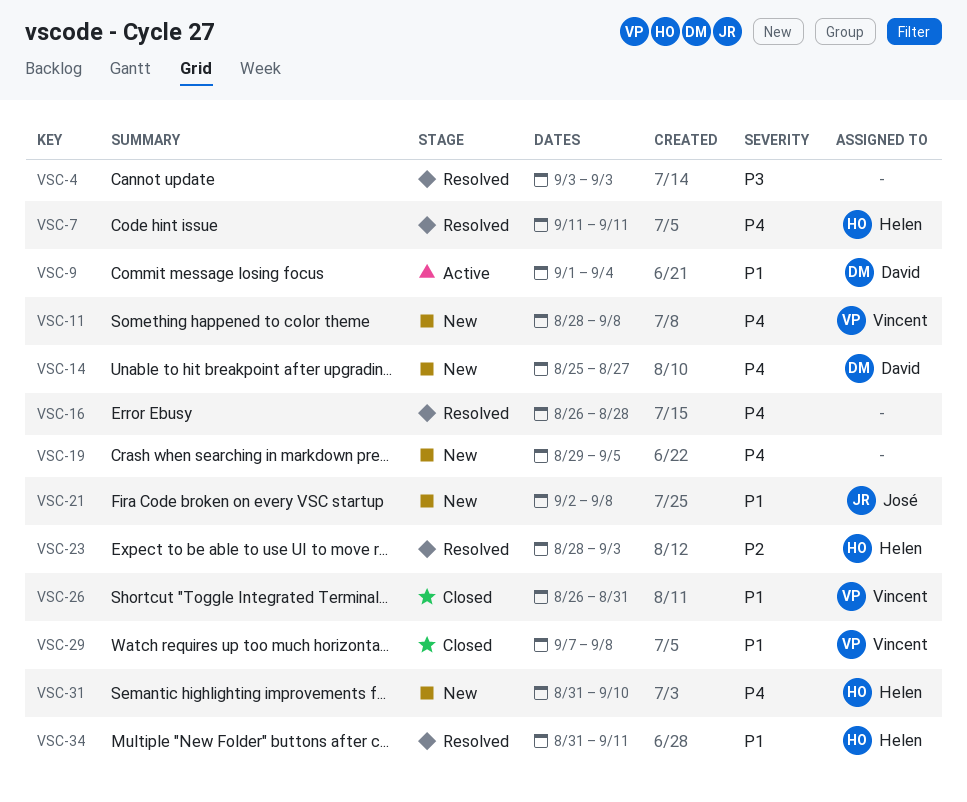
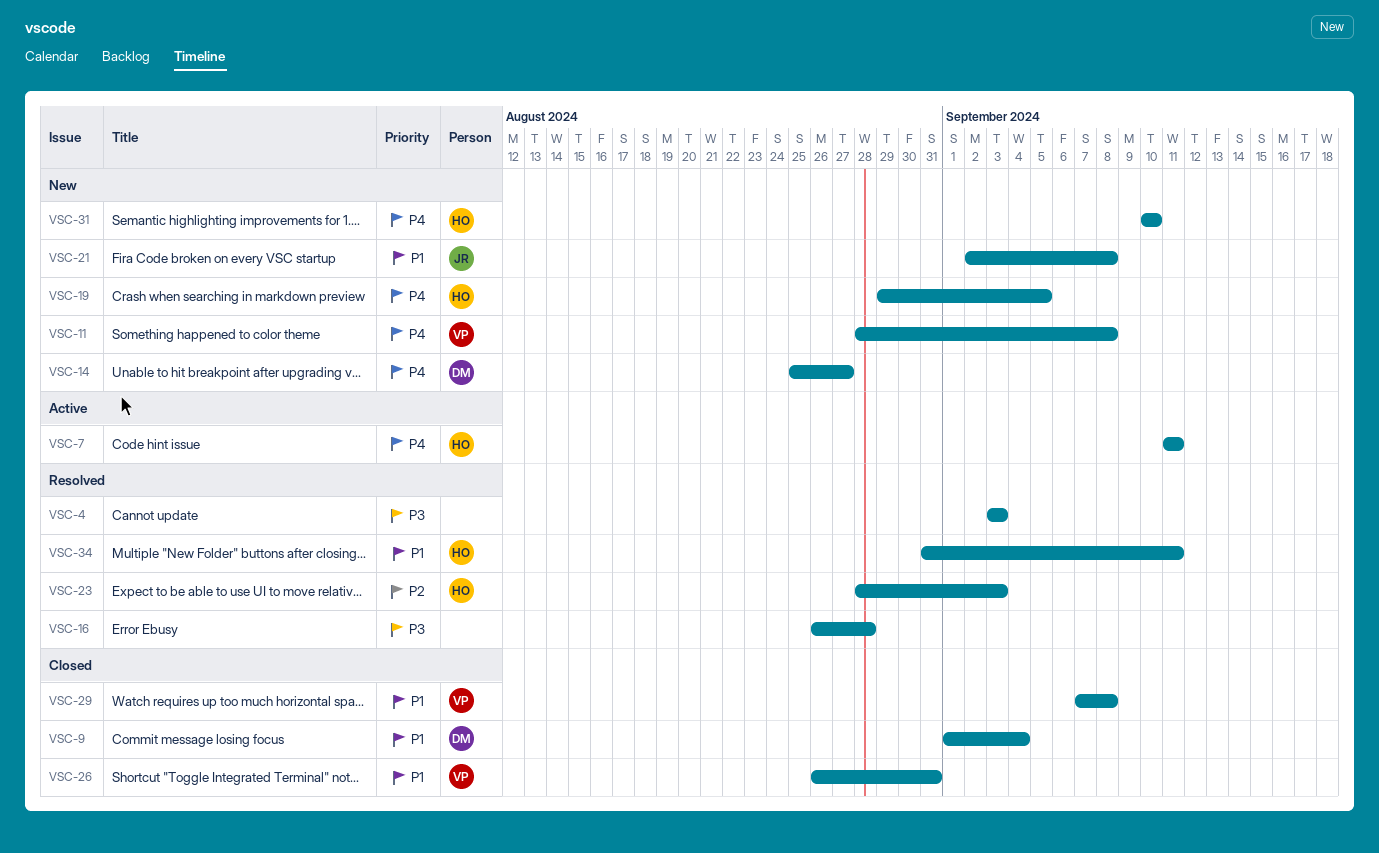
VSC-7, status: Resolved -> Active
VSC-9, status: Active -> Closed
VSC-16, priority: P4 -> P3
VSC-19, owner: none -> Helen
VSC-31, start: Aug 31 -> Sep 10

